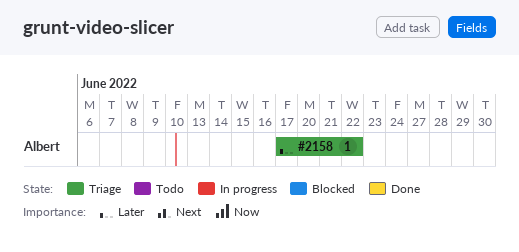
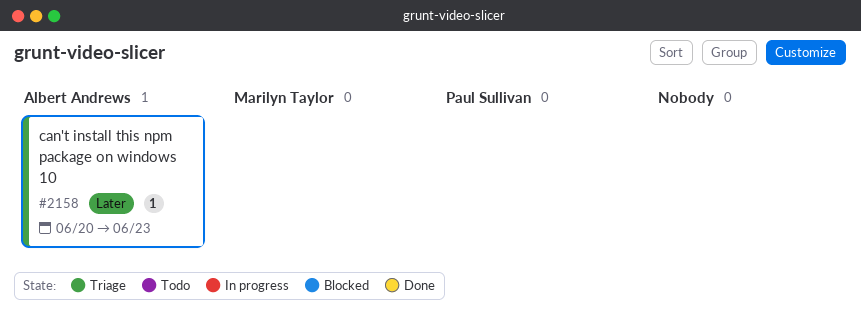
#2158, start: Jun 17 -> Jun 20
#2158, due: Jun 22 -> Jun 23

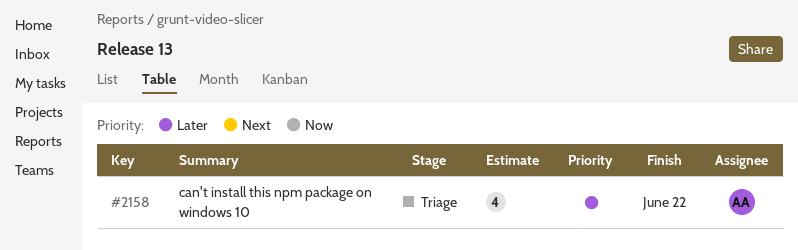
#2158, estimate: 1 -> 4
#2158, due: Jun 23 -> Jun 22

